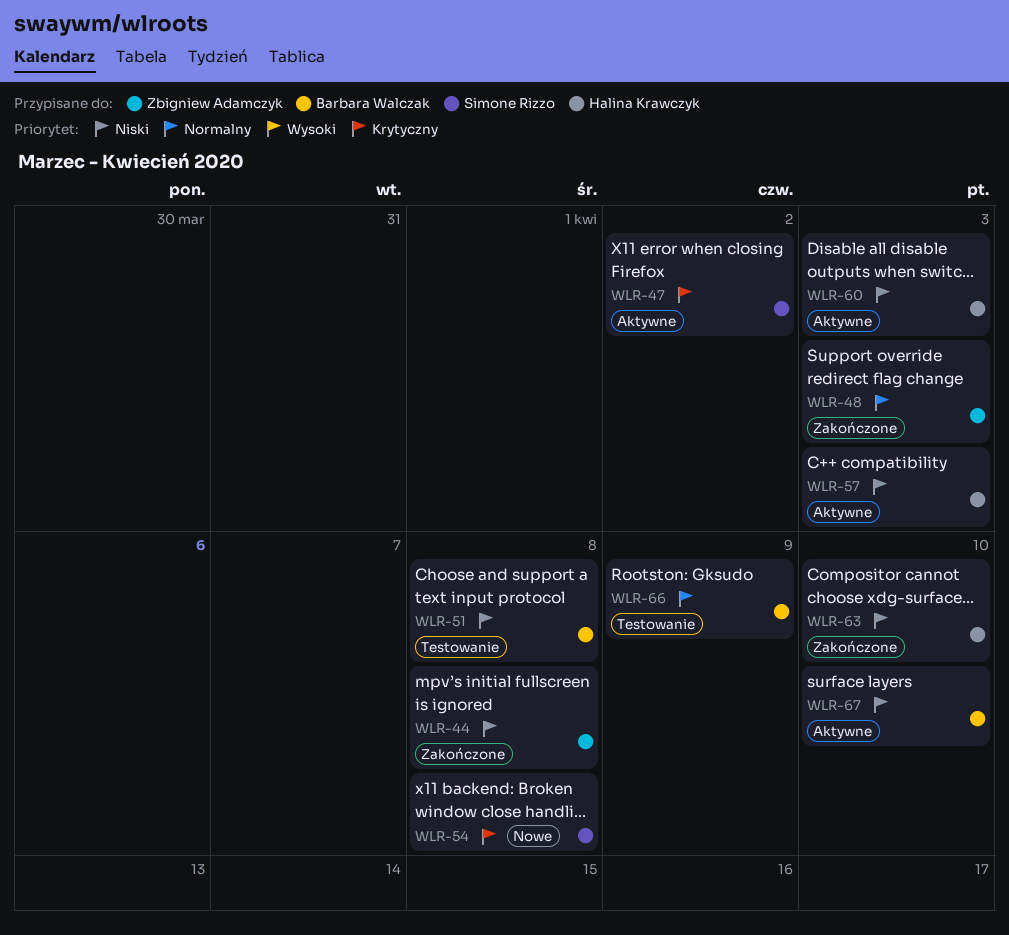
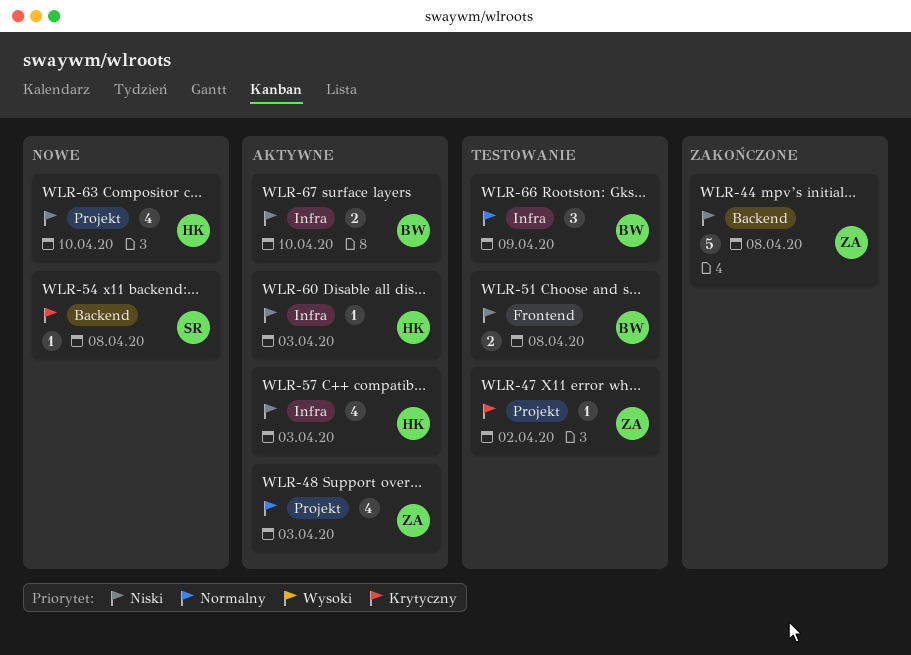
WLR-47, status: Aktywne -> Testowanie
WLR-47, owner: Simone Rizzo -> Zbigniew Adamczyk
WLR-48, status: Zakończone -> Aktywne
WLR-63, status: Zakończone -> Nowe

